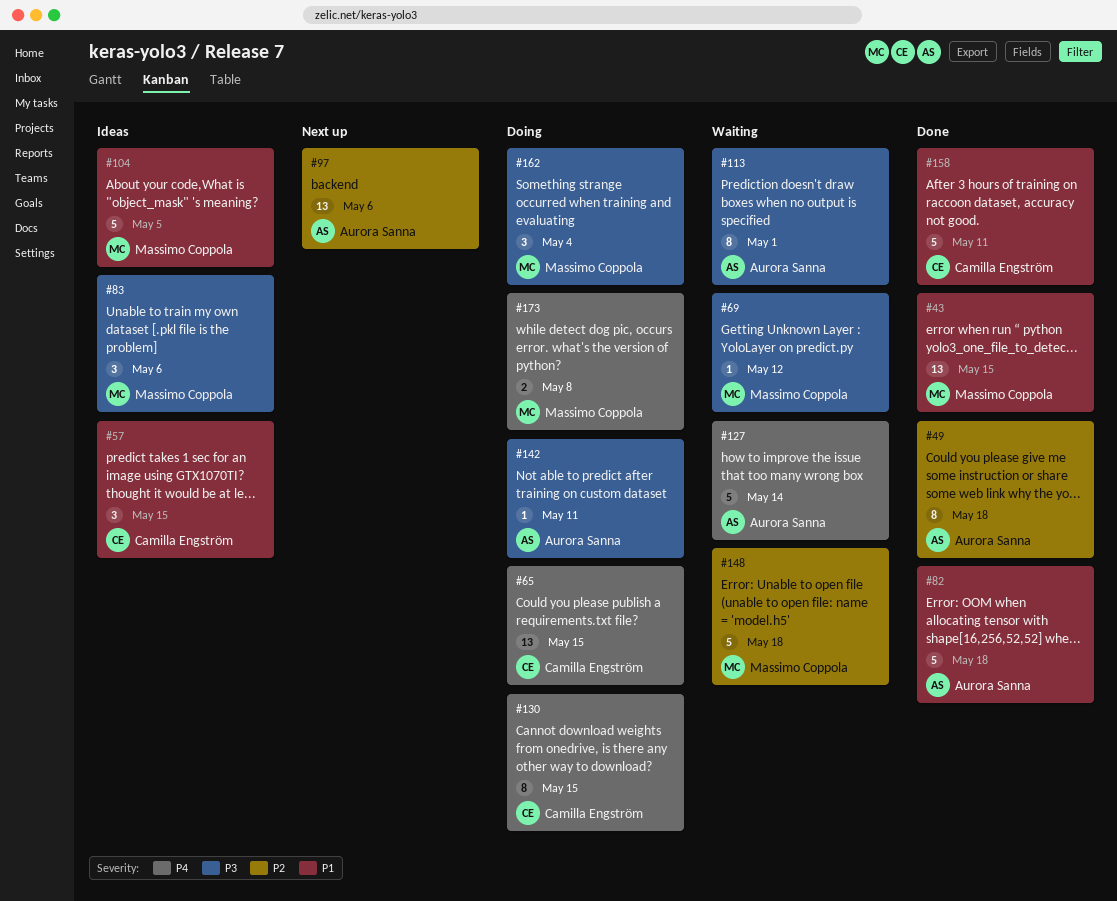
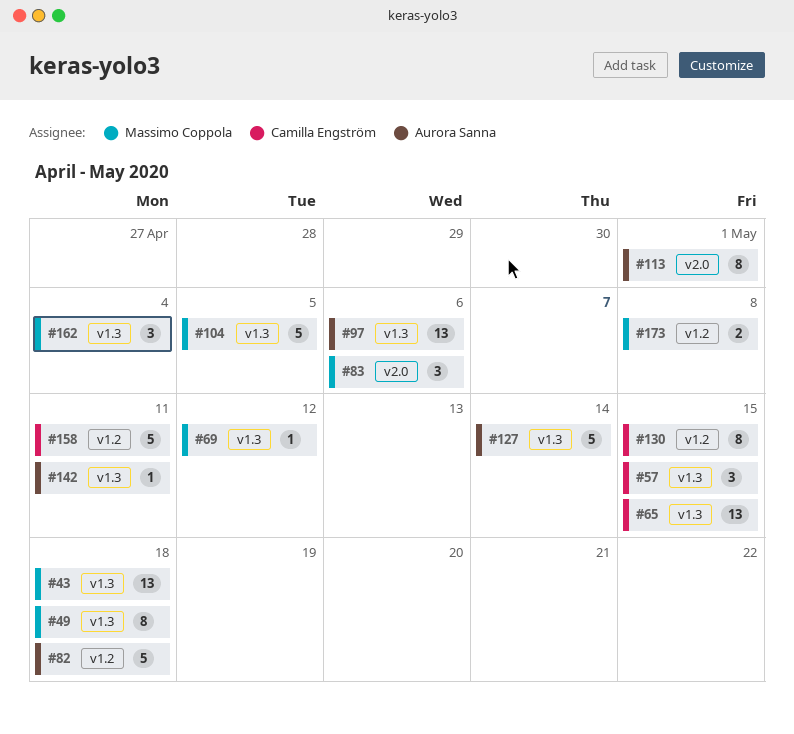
#43, due: May 15 -> May 18
#49, owner: Aurora Sanna -> Massimo Coppola
#148: present -> none

